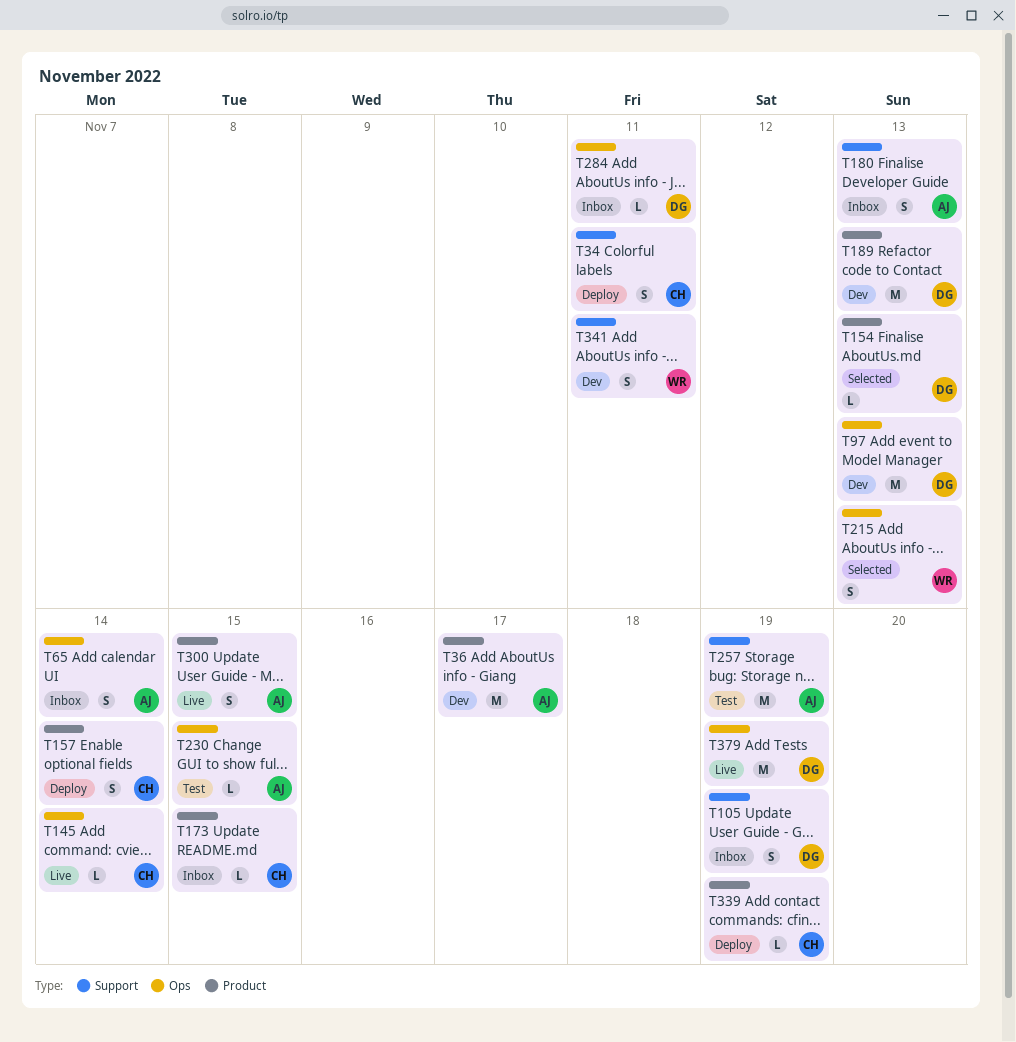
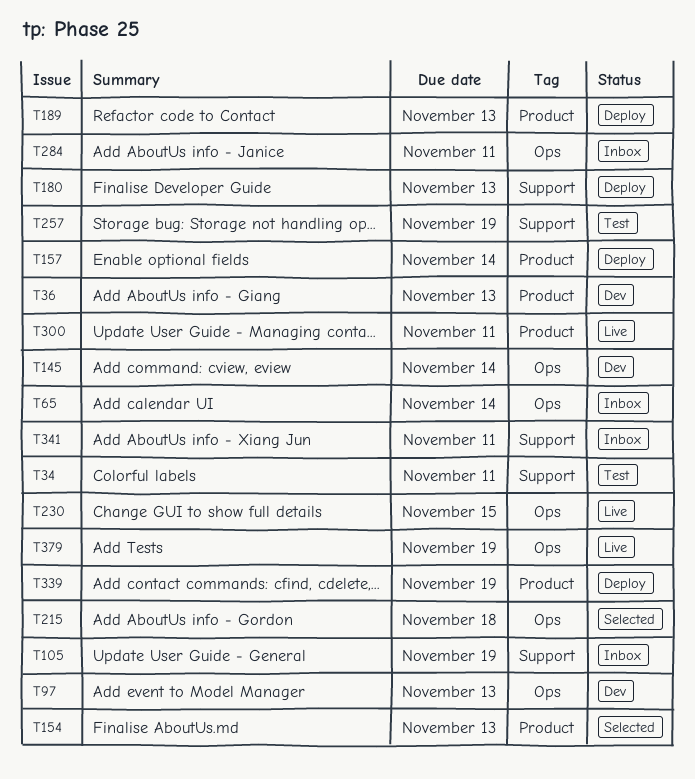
T34, status: Deploy -> Test
T36, due: Nov 17 -> Nov 13
T145, status: Live -> Dev
T173: present -> none
T180, status: Inbox -> Deploy
T189, status: Dev -> Deploy
T215, due: Nov 13 -> Nov 18
T230, status: Test -> Live
T300, due: Nov 15 -> Nov 11
T341, status: Dev -> Inbox

